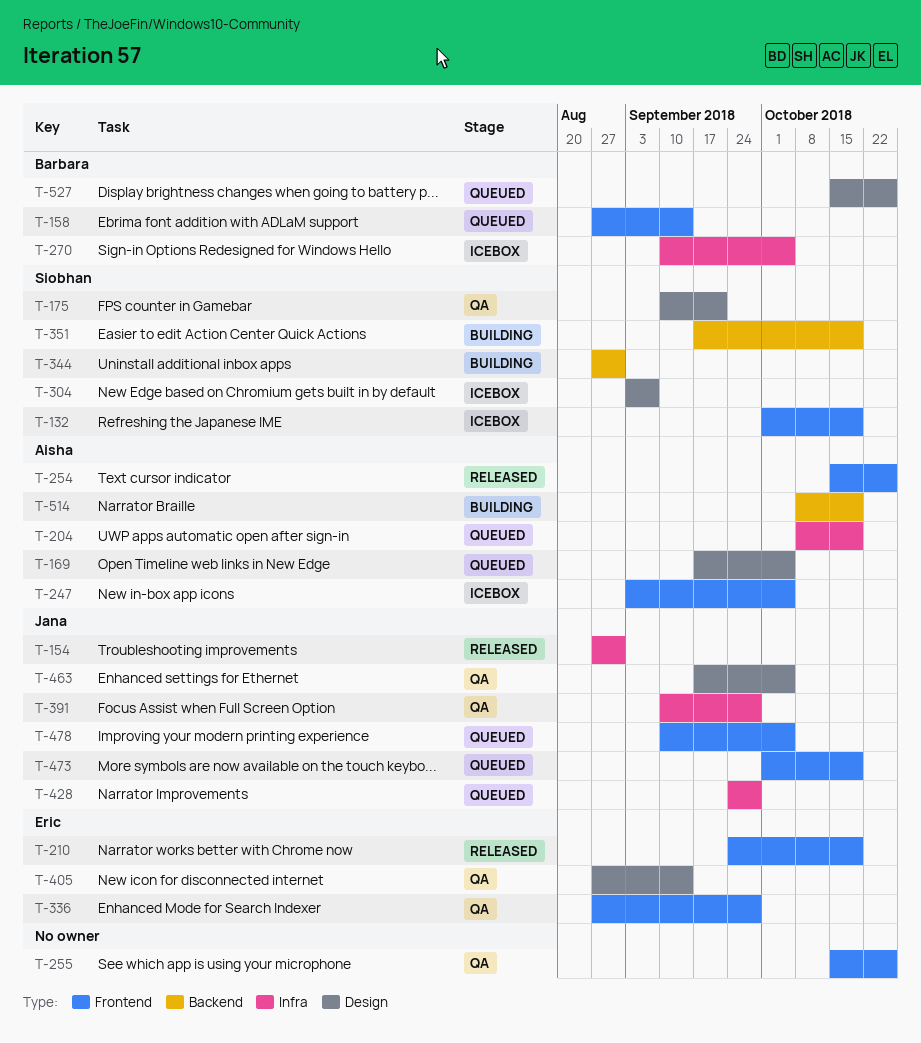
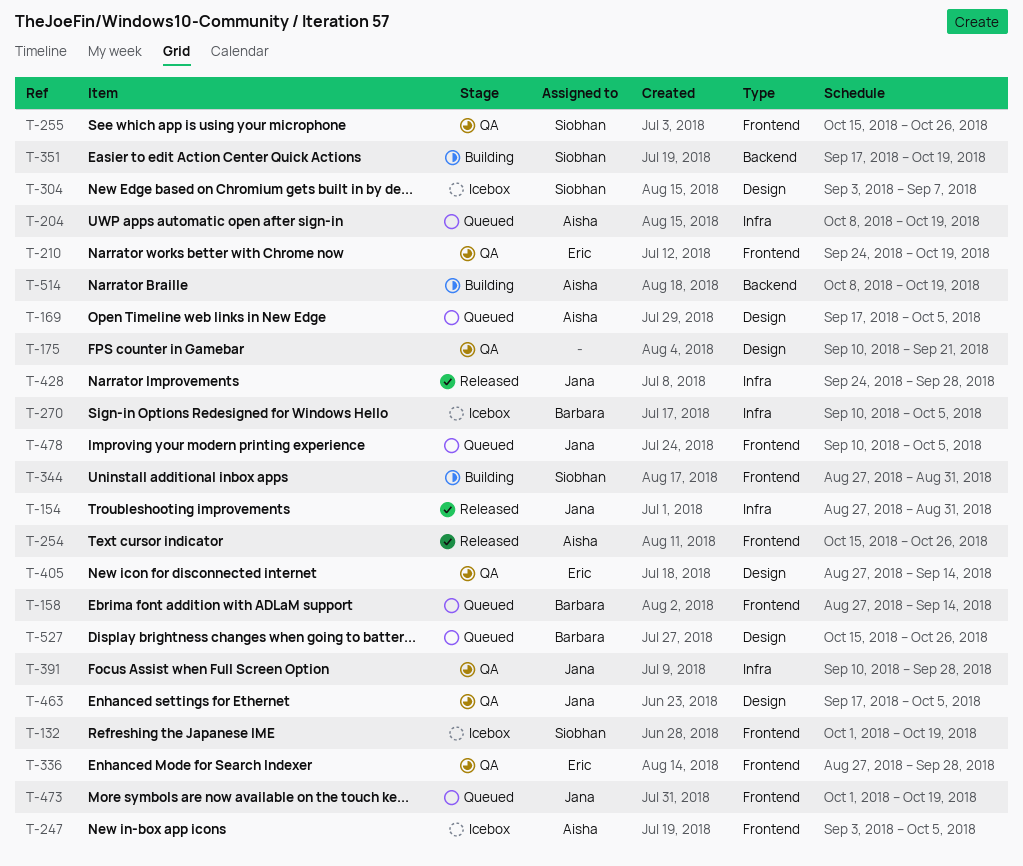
T-175, owner: Siobhan -> none
T-210, status: Released -> QA
T-255, owner: none -> Siobhan
T-344, label: Backend -> Frontend
T-428, status: Queued -> Released

